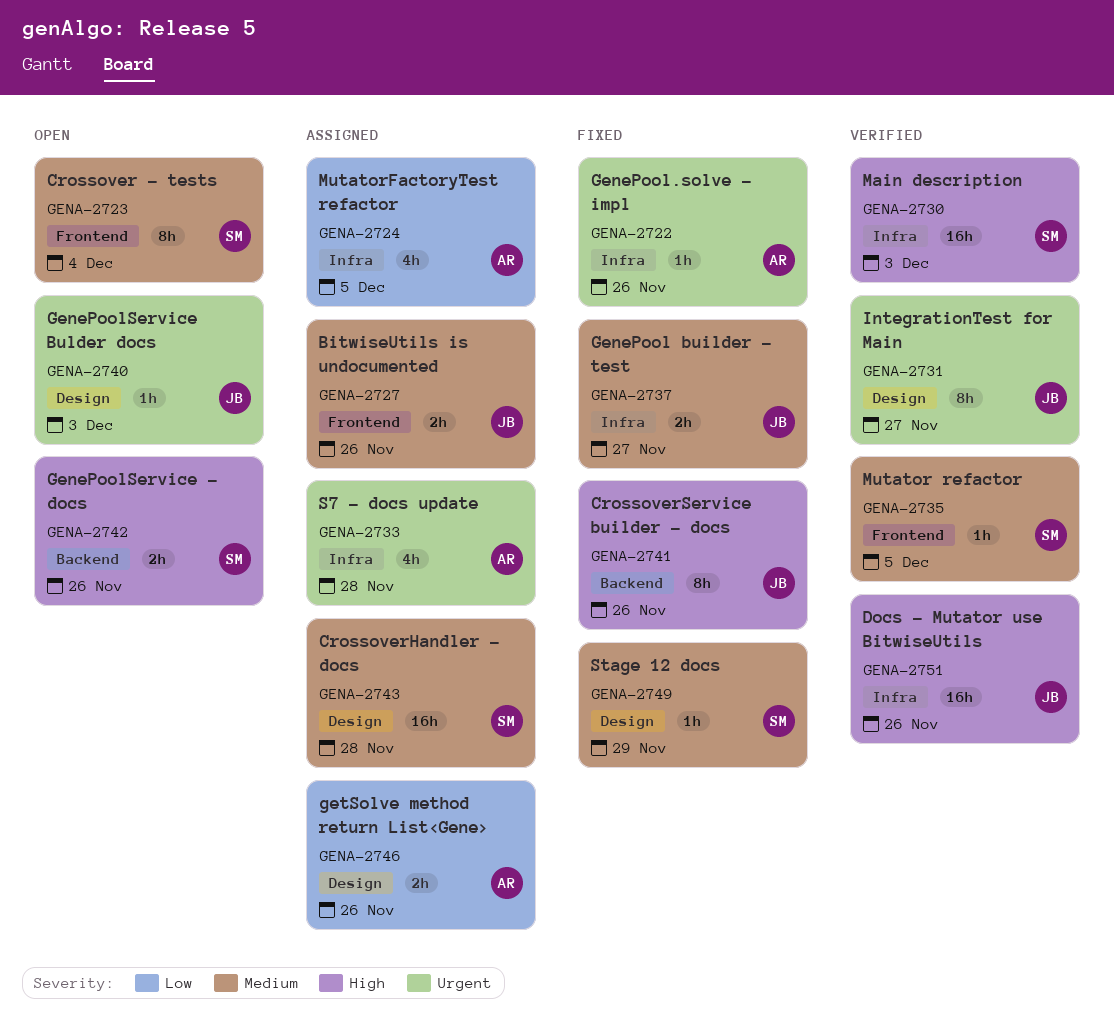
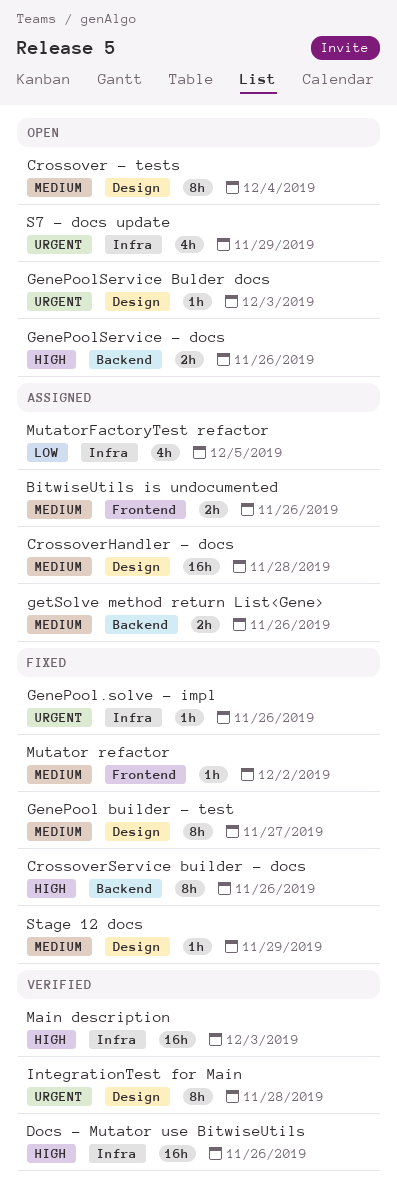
Crossover - tests, label: Frontend -> Design
GenePool builder - test, label: Infra -> Design
GenePool builder - test, estimate: 2h -> 8h
getSolve method return List<Gene>, priority: Low -> Medium
getSolve method return List<Gene>, label: Design -> Backend
IntegrationTest for Main, due: Nov 27 -> Nov 28
Mutator refactor, status: Verified -> Fixed
Mutator refactor, due: Dec 5 -> Dec 2
S7 - docs update, status: Assigned -> Open
S7 - docs update, due: Nov 28 -> Nov 29

